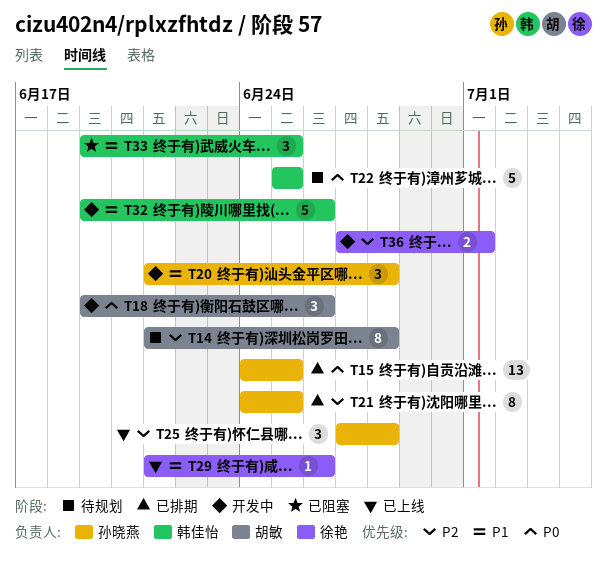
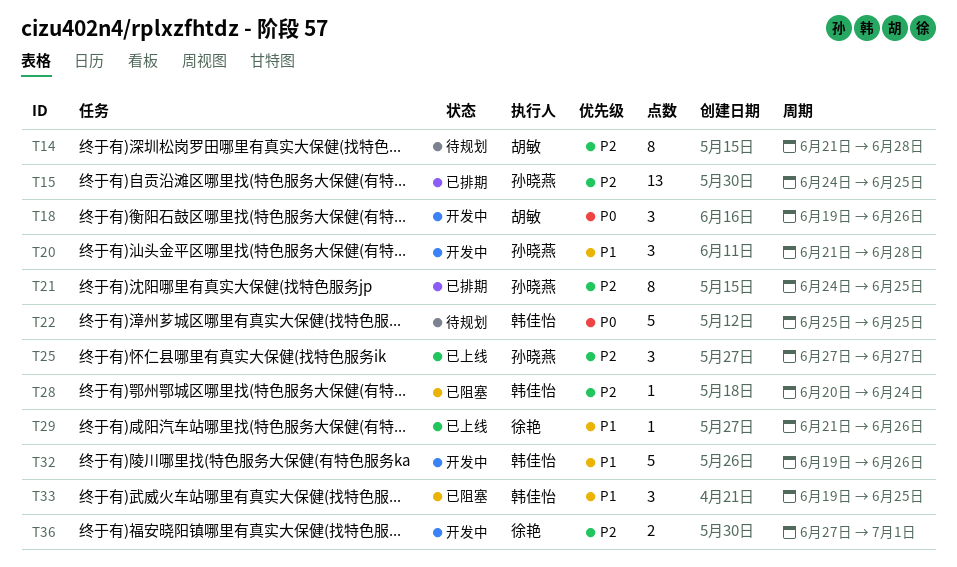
T15, priority: P0 -> P2
T25, due: Jun 28 -> Jun 27
T28: none -> present

